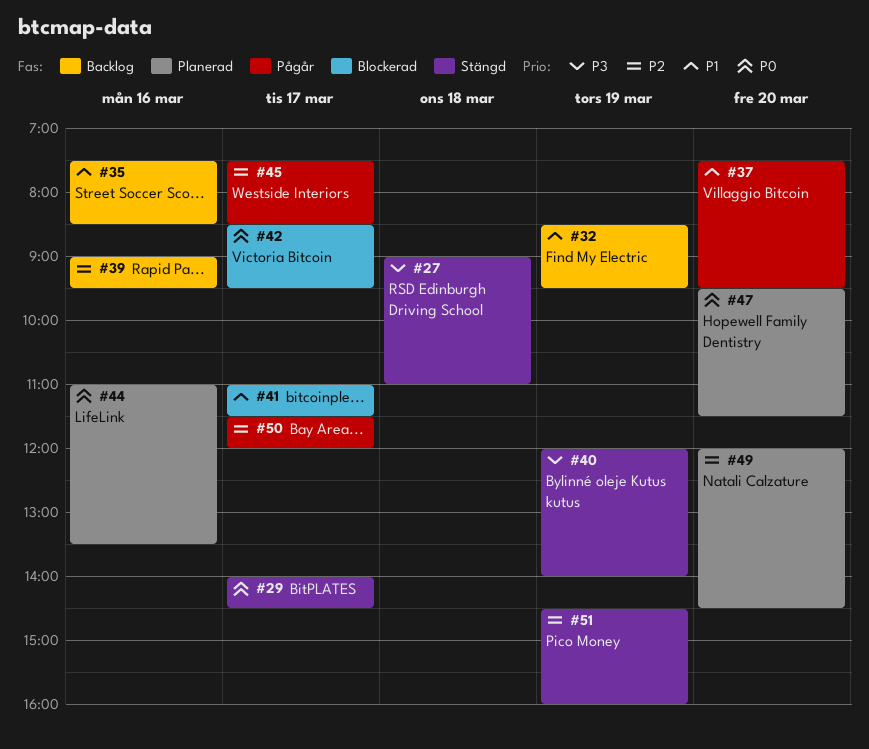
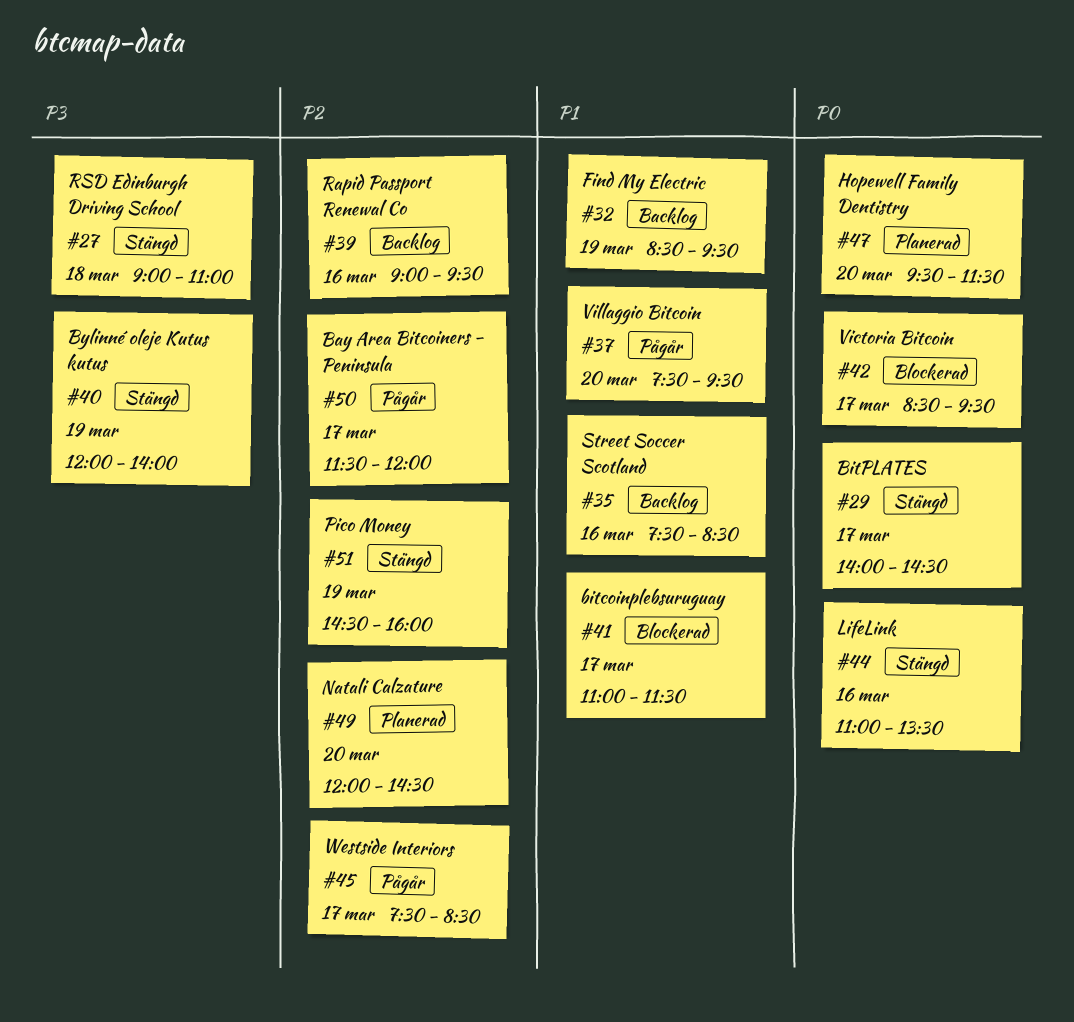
#44, status: Planerad -> Stängd

